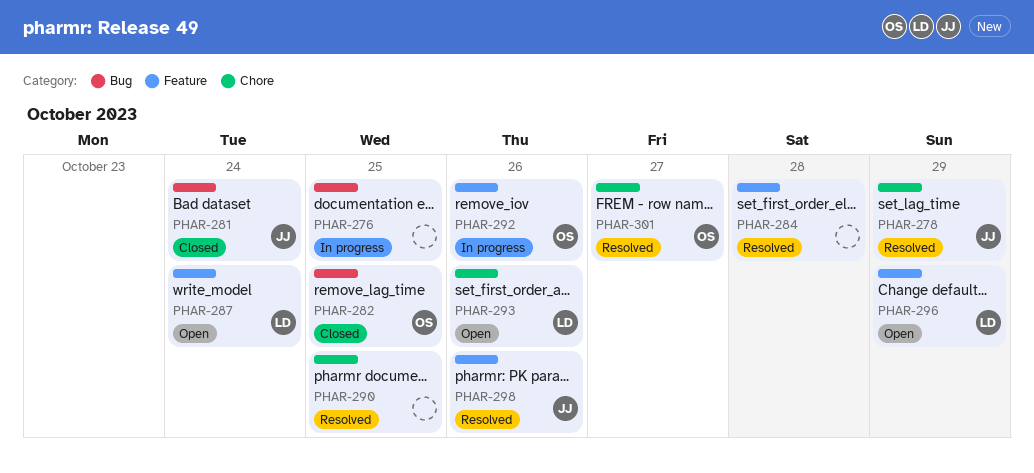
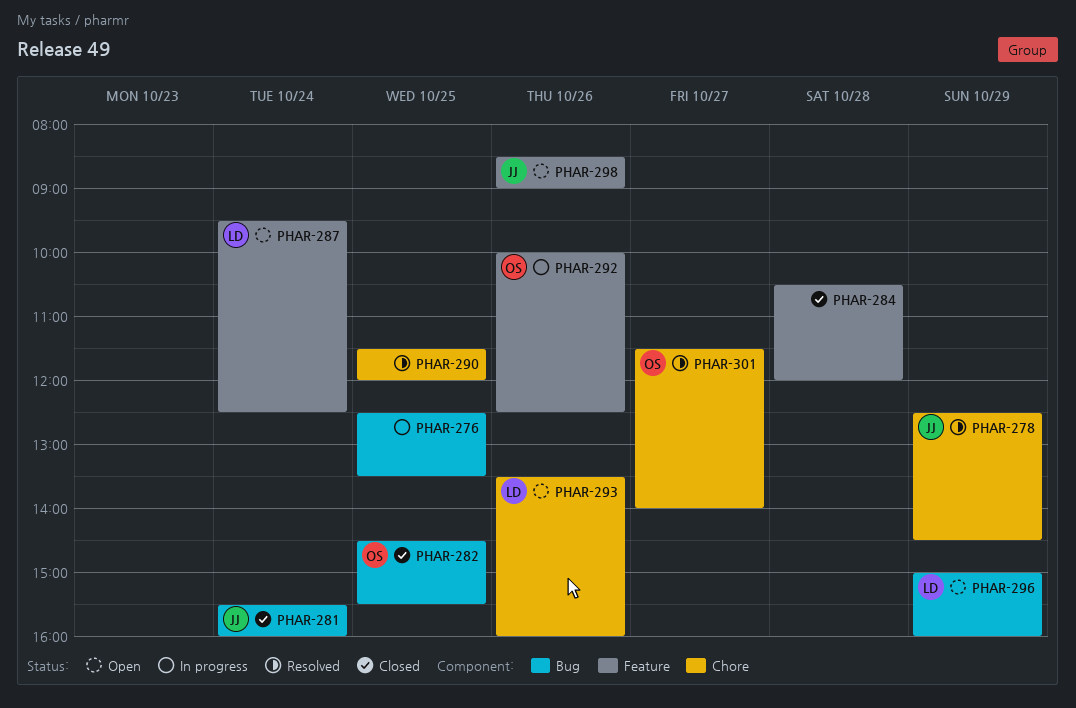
PHAR-284, status: Resolved -> Closed
PHAR-296, label: Feature -> Bug
PHAR-298, status: Resolved -> Open

